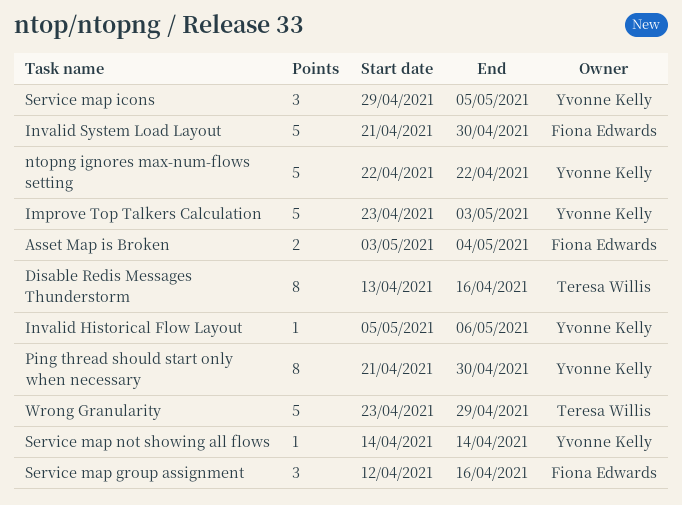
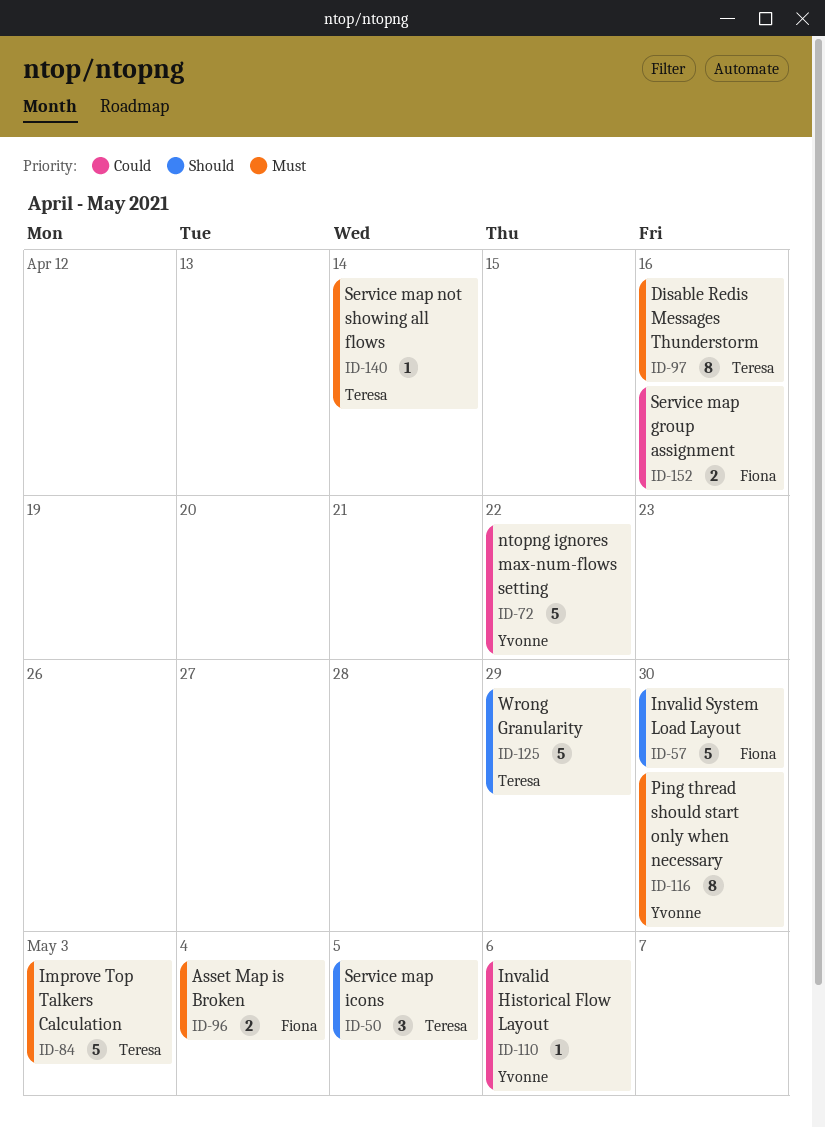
Improve Top Talkers Calculation, owner: Yvonne Kelly -> Teresa Willis
Service map group assignment, estimate: 3 -> 2
Service map icons, owner: Yvonne Kelly -> Teresa Willis
Service map not showing all flows, owner: Yvonne Kelly -> Teresa Willis

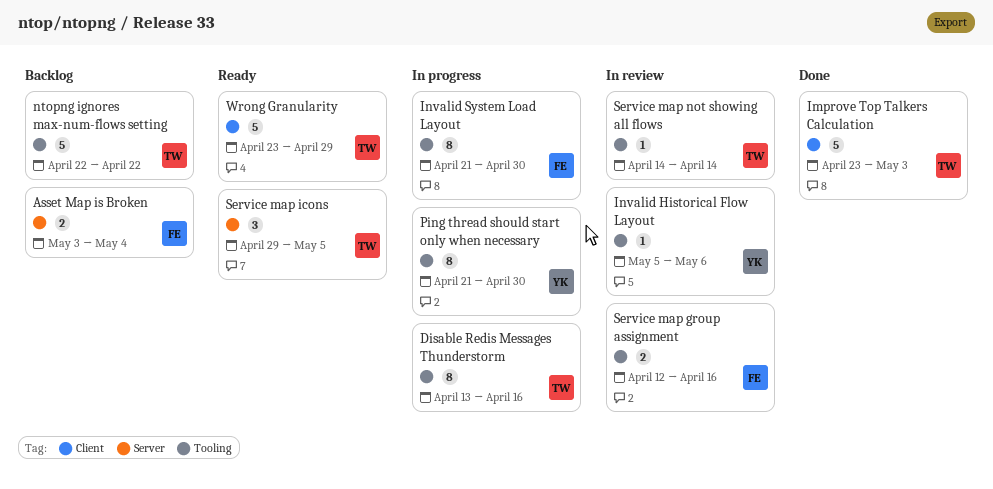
Invalid System Load Layout, estimate: 5 -> 8
ntopng ignores max-num-flows setting, owner: Yvonne -> Teresa

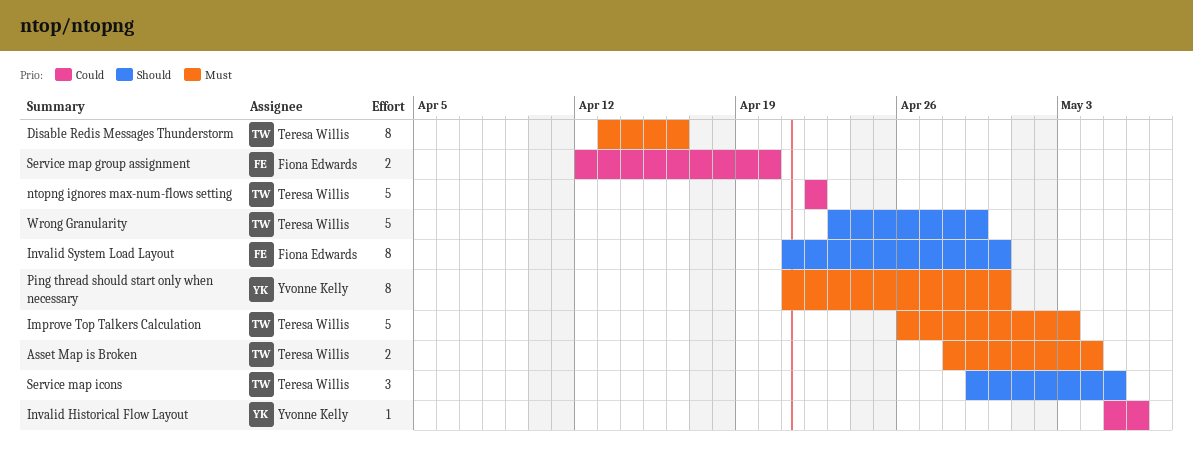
Asset Map is Broken, owner: Fiona Edwards -> Teresa Willis
Asset Map is Broken, start: May 3 -> Apr 28
Improve Top Talkers Calculation, start: Apr 23 -> Apr 26
Service map group assignment, due: Apr 16 -> Apr 20
Service map not showing all flows: present -> none

